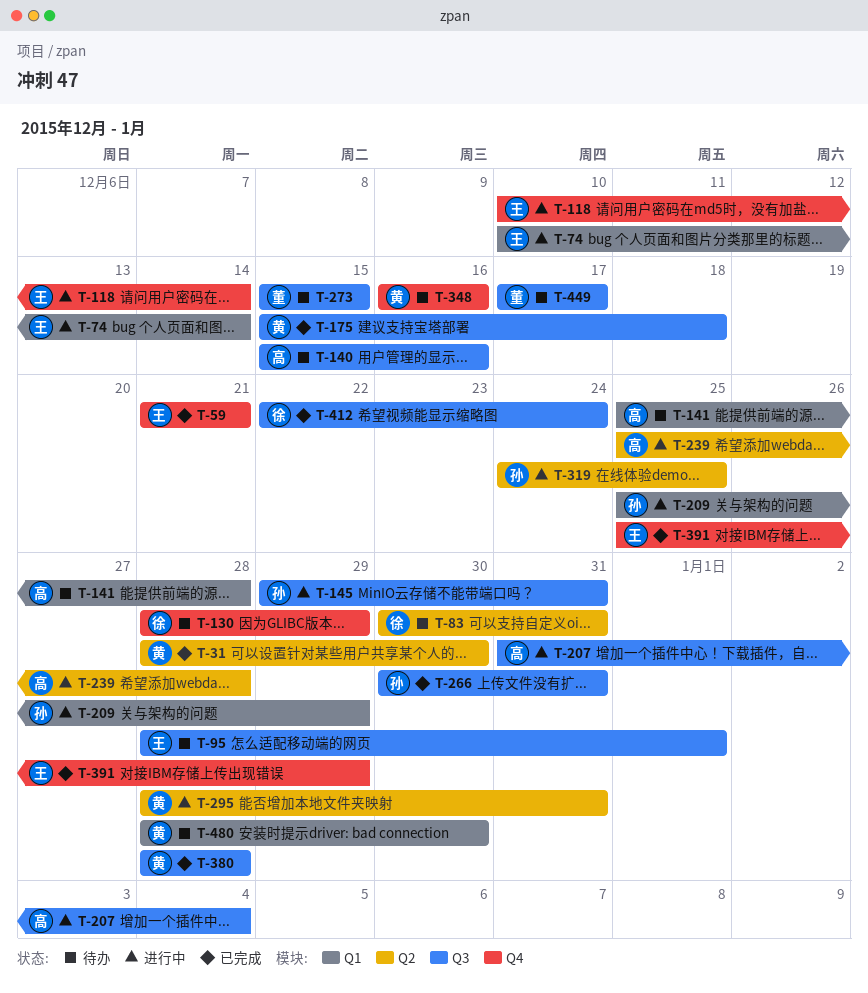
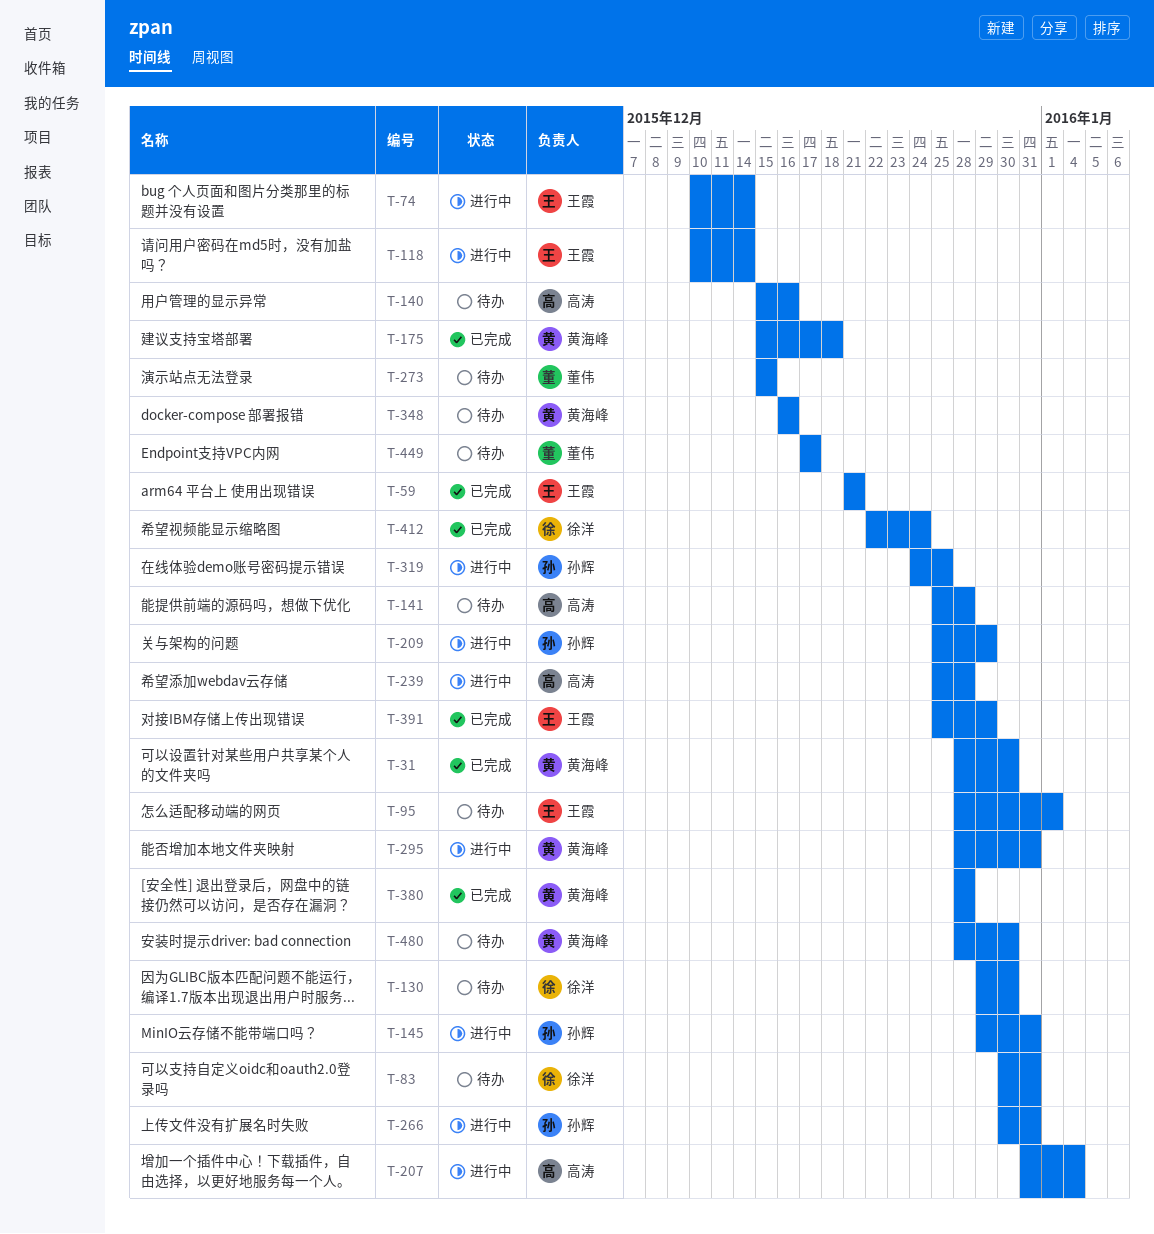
T-130, start: Dec 28 -> Dec 29
T-130, due: Dec 29 -> Dec 30
T-266, status: 已完成 -> 进行中

